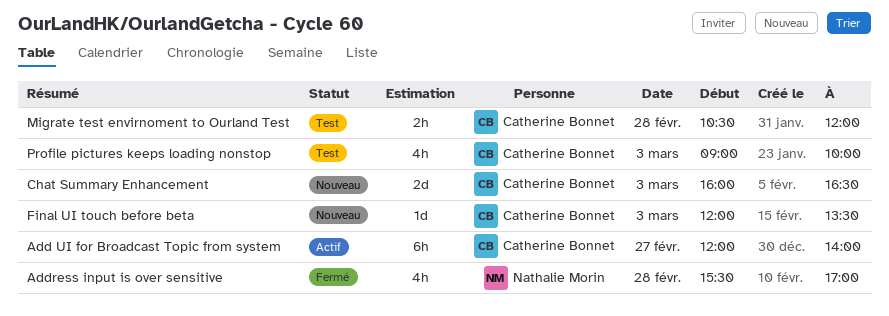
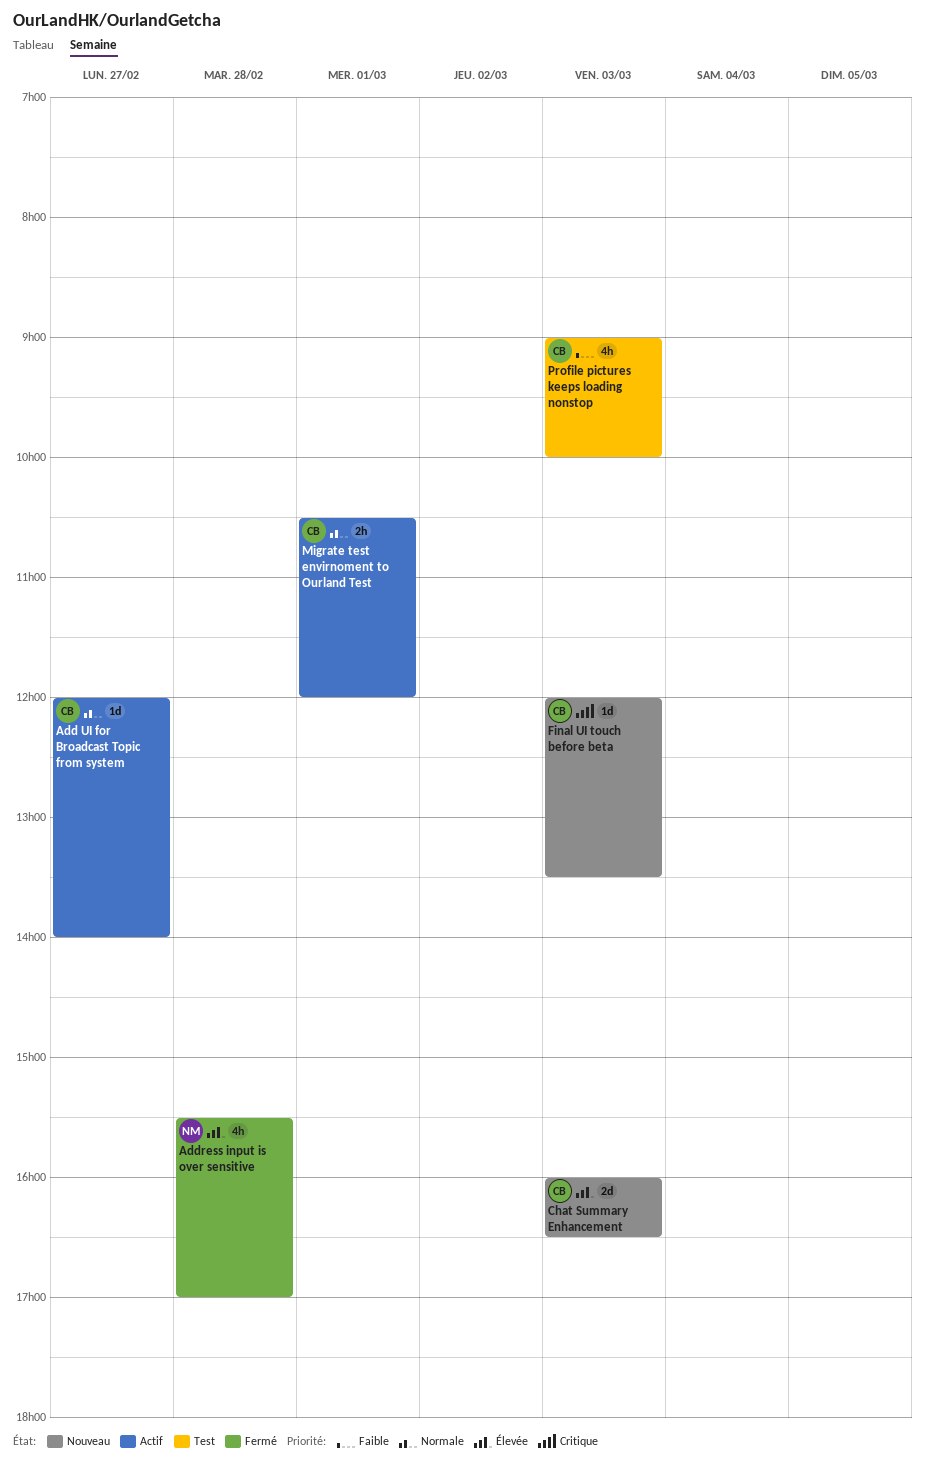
Add UI for Broadcast Topic from system, estimate: 6h -> 1d
Migrate test envirnoment to Ourland Test, status: Test -> Actif
Migrate test envirnoment to Ourland Test, day: Feb 28 -> Mar 1

